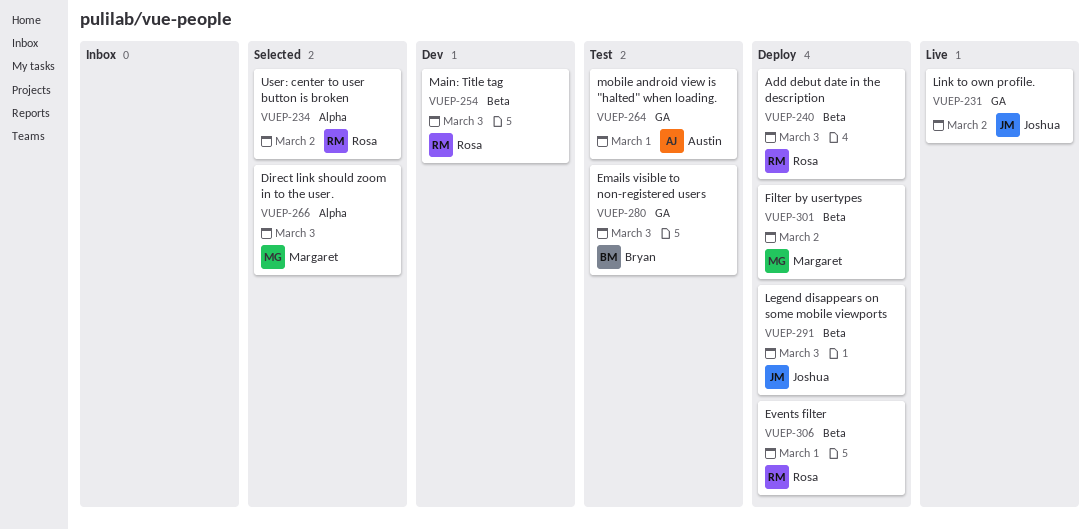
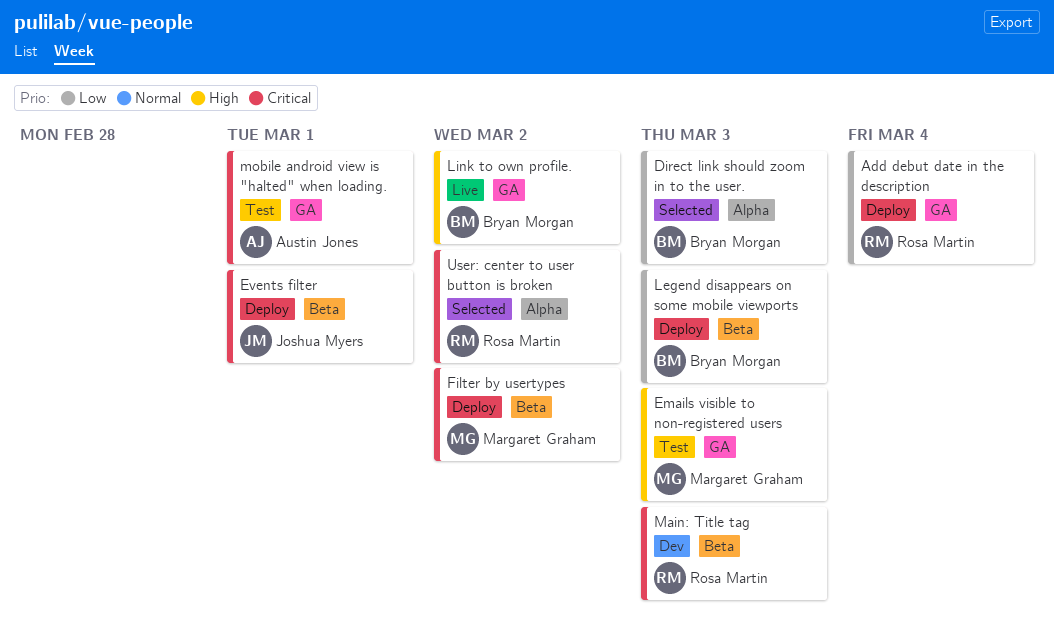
Add debut date in the description, label: Beta -> GA
Add debut date in the description, due: Mar 3 -> Mar 4
Direct link should zoom in to the user., owner: Margaret Graham -> Bryan Morgan
Emails visible to non-registered users, owner: Bryan Morgan -> Margaret Graham
Events filter, owner: Rosa Martin -> Joshua Myers
Legend disappears on some mobile viewports, owner: Joshua Myers -> Bryan Morgan
Link to own profile., owner: Joshua Myers -> Bryan Morgan

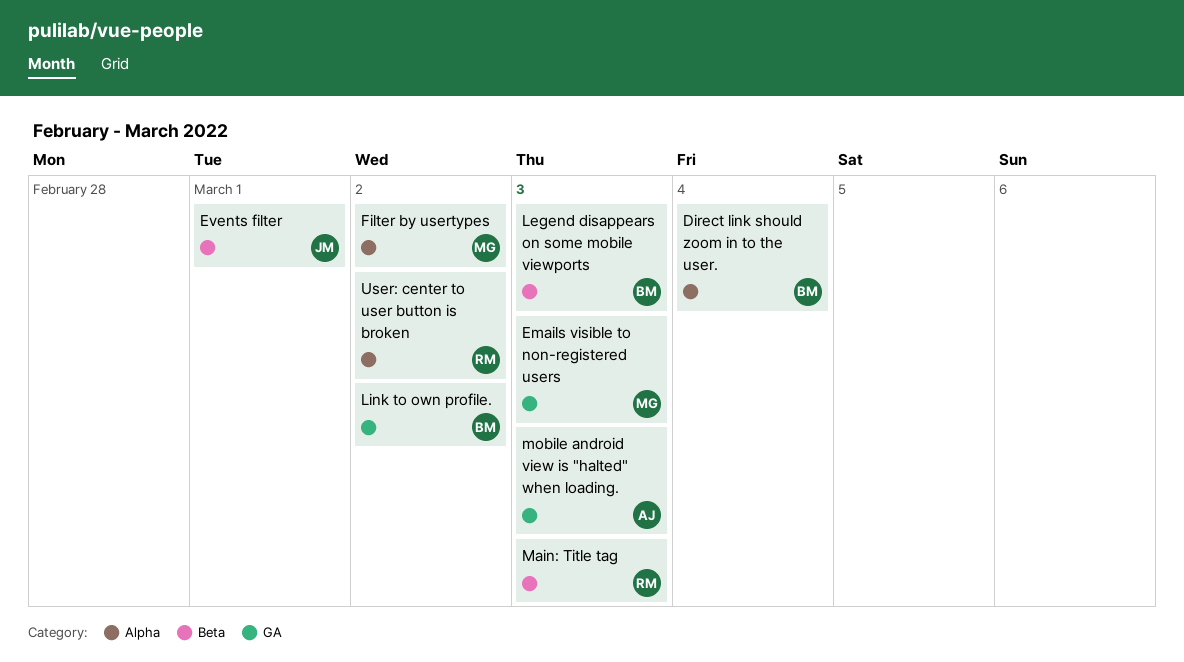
Add debut date in the description: present -> none
Direct link should zoom in to the user., due: Mar 3 -> Mar 4
Filter by usertypes, label: Beta -> Alpha
mobile android view is "halted" when loading., due: Mar 1 -> Mar 3

